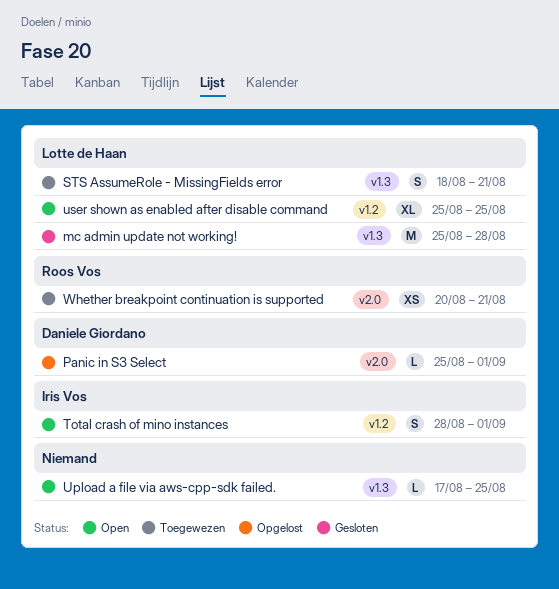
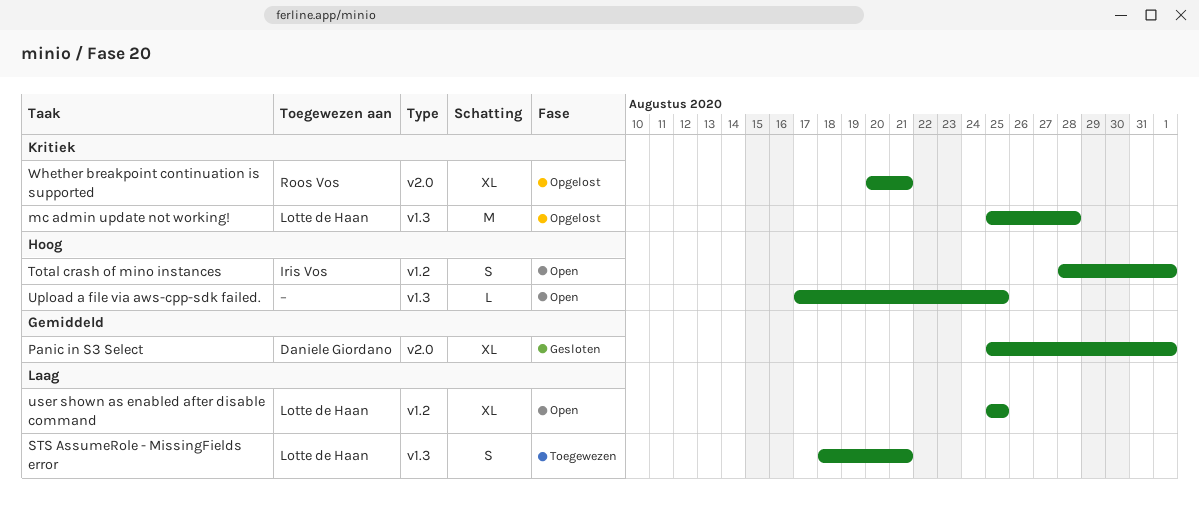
mc admin update not working!, status: Gesloten -> Opgelost
Panic in S3 Select, status: Opgelost -> Gesloten
Panic in S3 Select, estimate: L -> XL
Whether breakpoint continuation is supported, status: Toegewezen -> Opgelost
Whether breakpoint continuation is supported, estimate: XS -> XL

